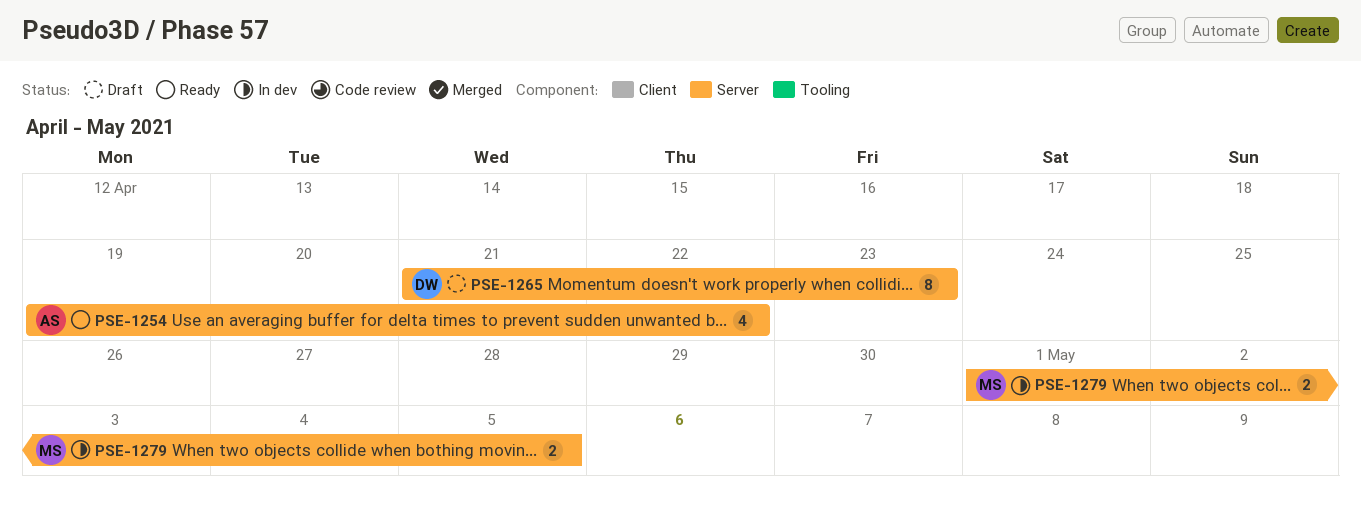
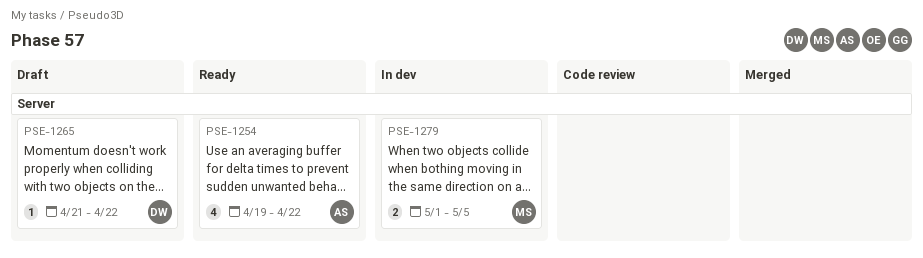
PSE-1265, estimate: 8 -> 1
PSE-1265, due: Apr 23 -> Apr 22

